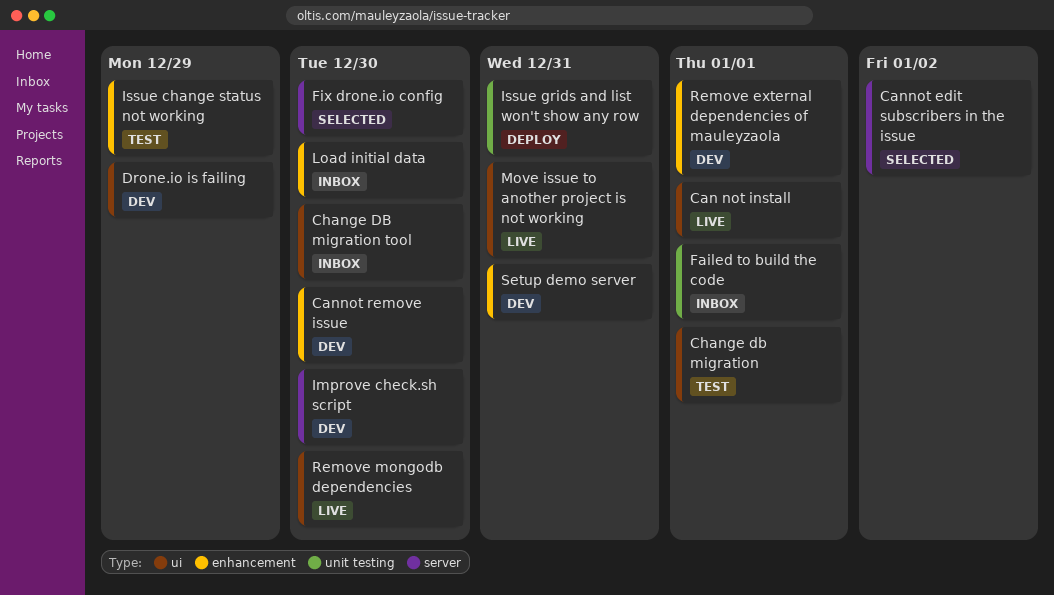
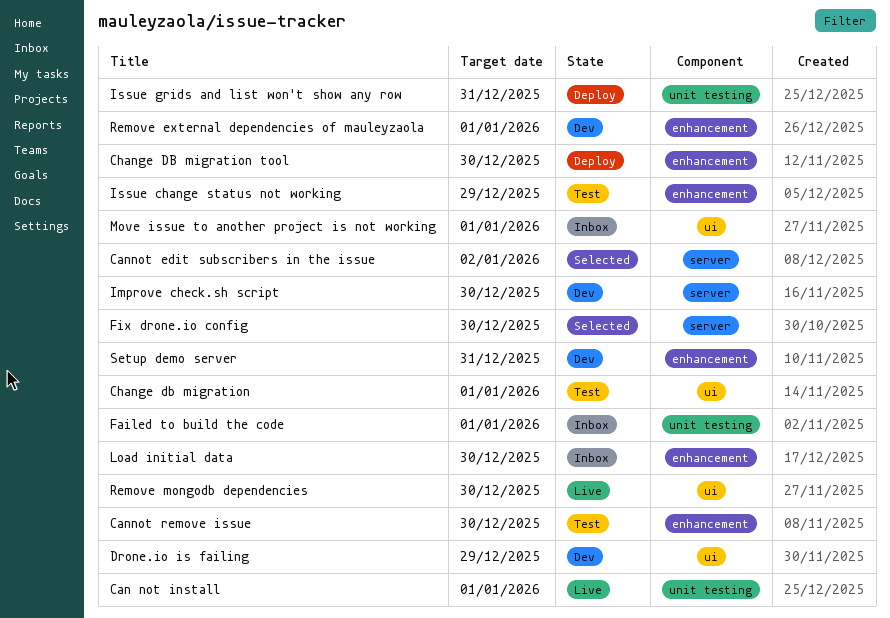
Can not install, label: ui -> unit testing
Cannot remove issue, status: Dev -> Test
Change DB migration tool, status: Inbox -> Deploy
Change DB migration tool, label: ui -> enhancement
Move issue to another project is not working, status: Live -> Inbox
Move issue to another project is not working, due: Dec 31 -> Jan 1

